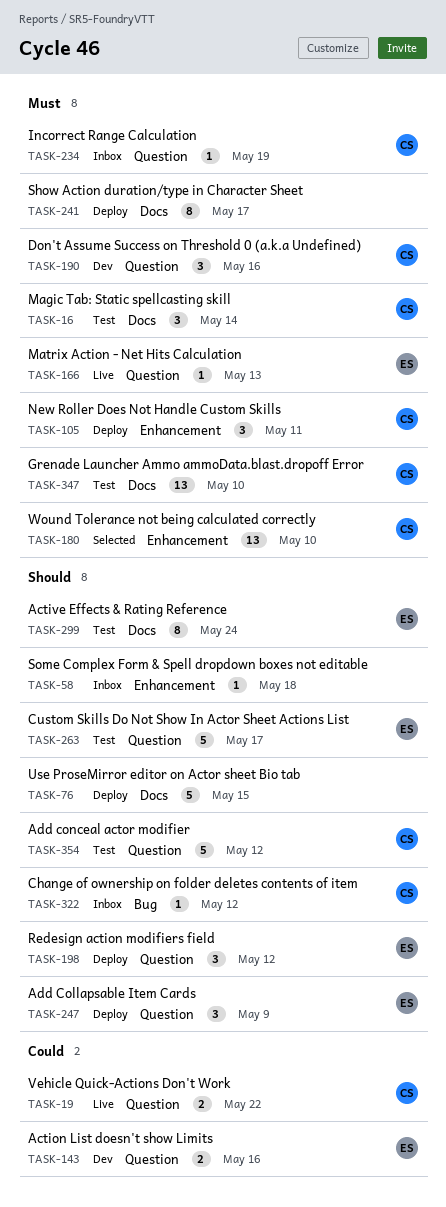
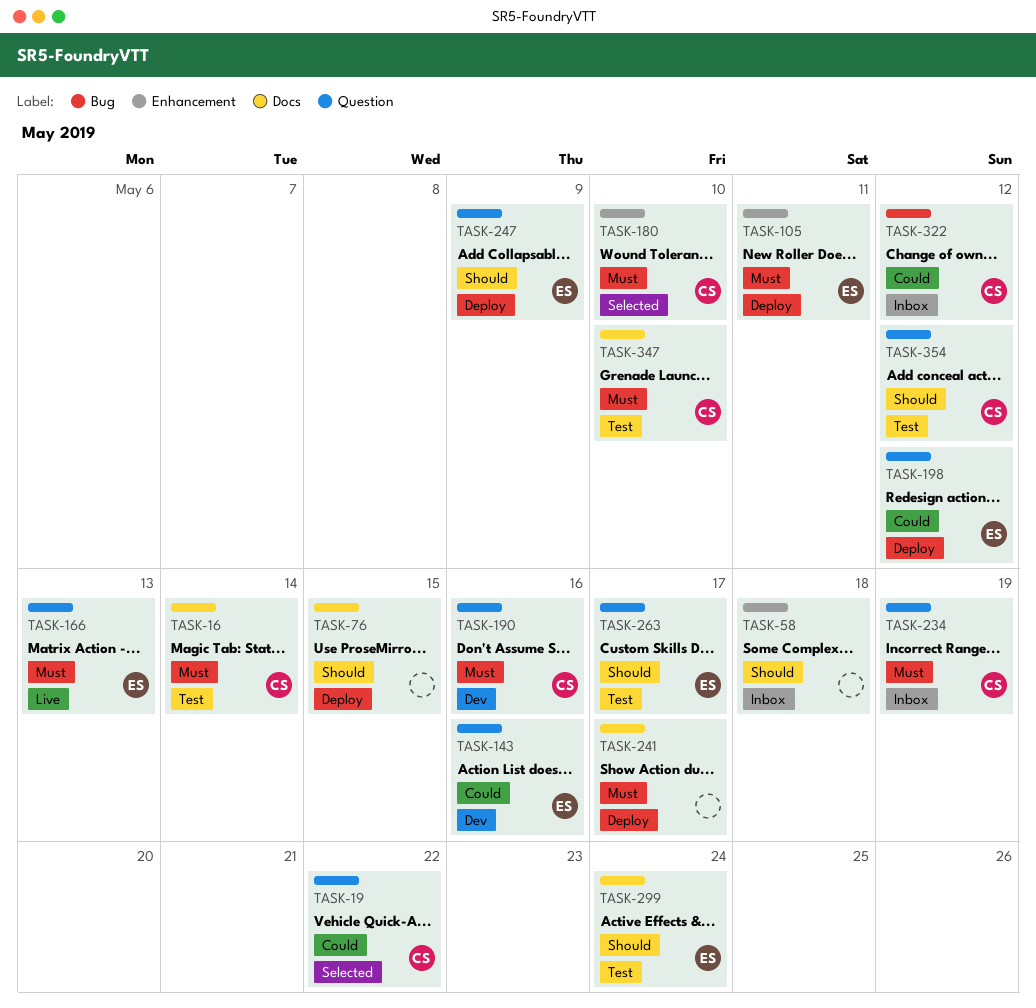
TASK-19, status: Live -> Selected
TASK-105, owner: CS -> ES
TASK-198, priority: Should -> Could
TASK-322, priority: Should -> Could

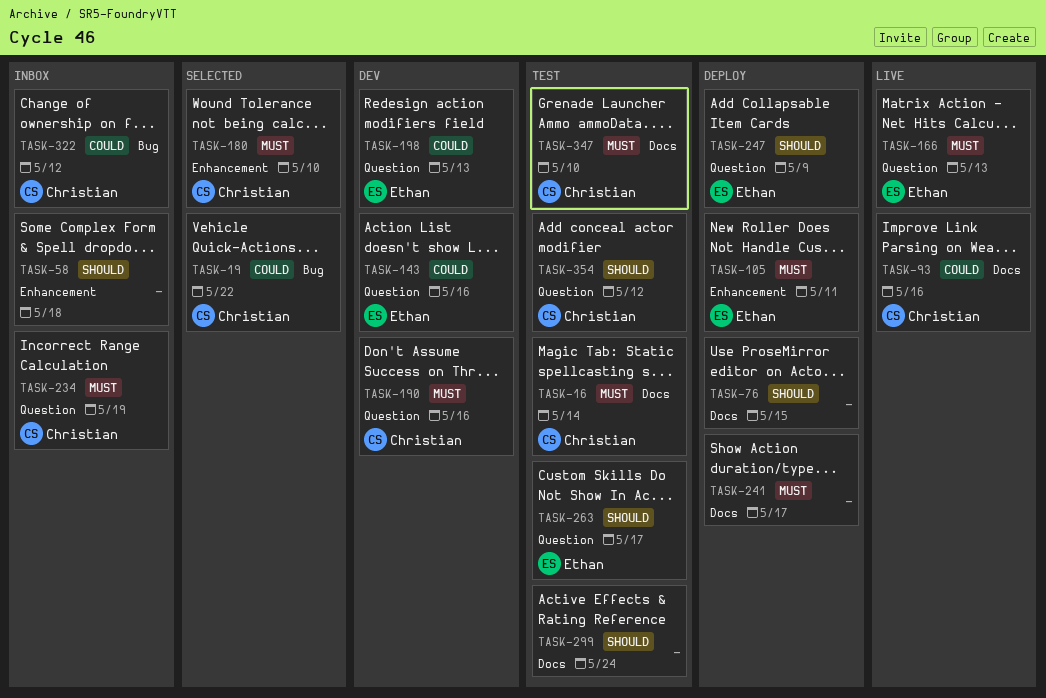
TASK-19, label: Question -> Bug
TASK-93: none -> present
TASK-198, status: Deploy -> Dev
TASK-198, due: May 12 -> May 13
TASK-299, owner: Ethan -> none

